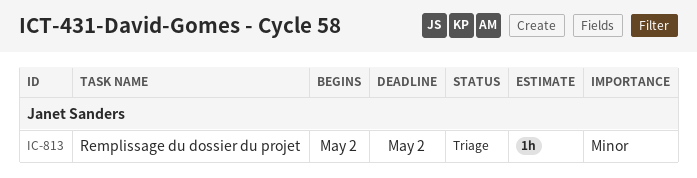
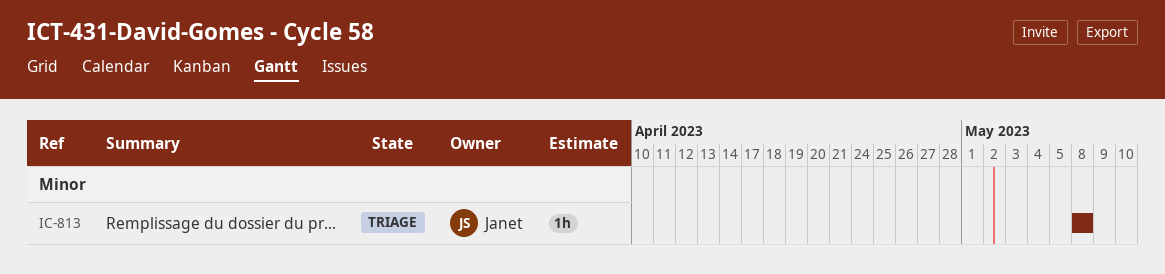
IC-813, start: May 2 -> May 8
IC-813, due: May 2 -> May 8

